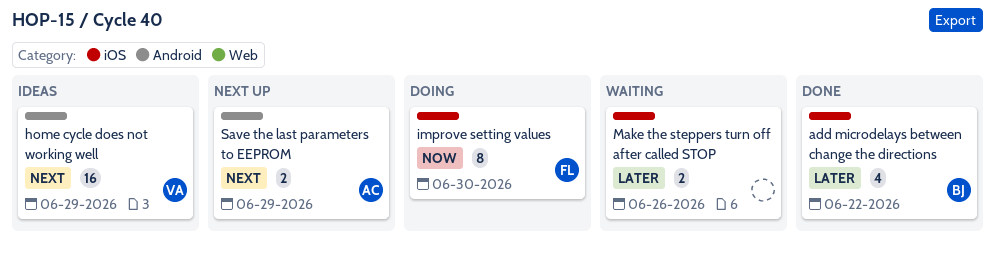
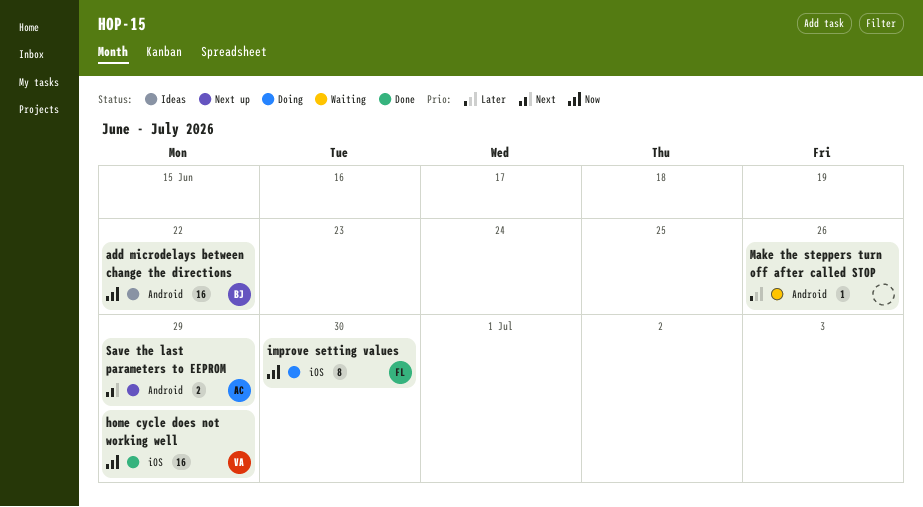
add microdelays between change the directions, status: Done -> Ideas
add microdelays between change the directions, priority: Later -> Now
add microdelays between change the directions, label: iOS -> Android
add microdelays between change the directions, estimate: 4 -> 16
home cycle does not working well, status: Ideas -> Done
home cycle does not working well, priority: Next -> Now
home cycle does not working well, label: Android -> iOS
Make the steppers turn off after called STOP, label: iOS -> Android
Make the steppers turn off after called STOP, estimate: 2 -> 1

